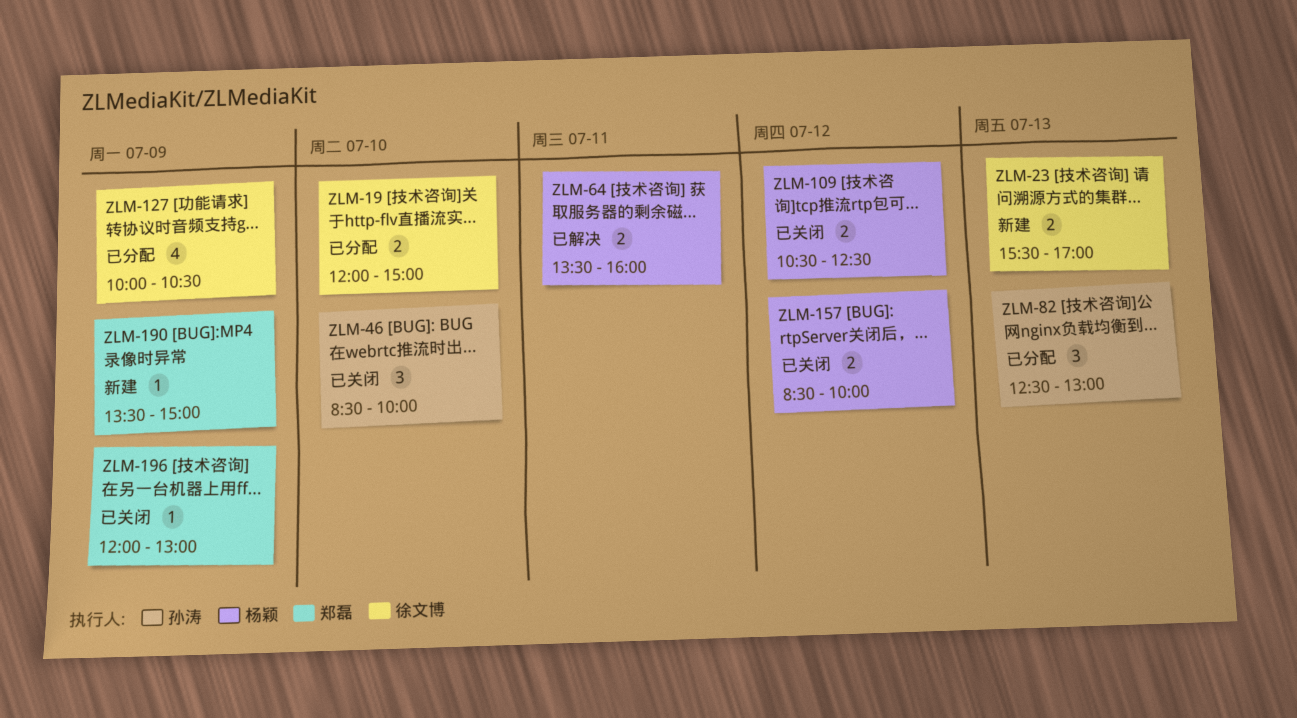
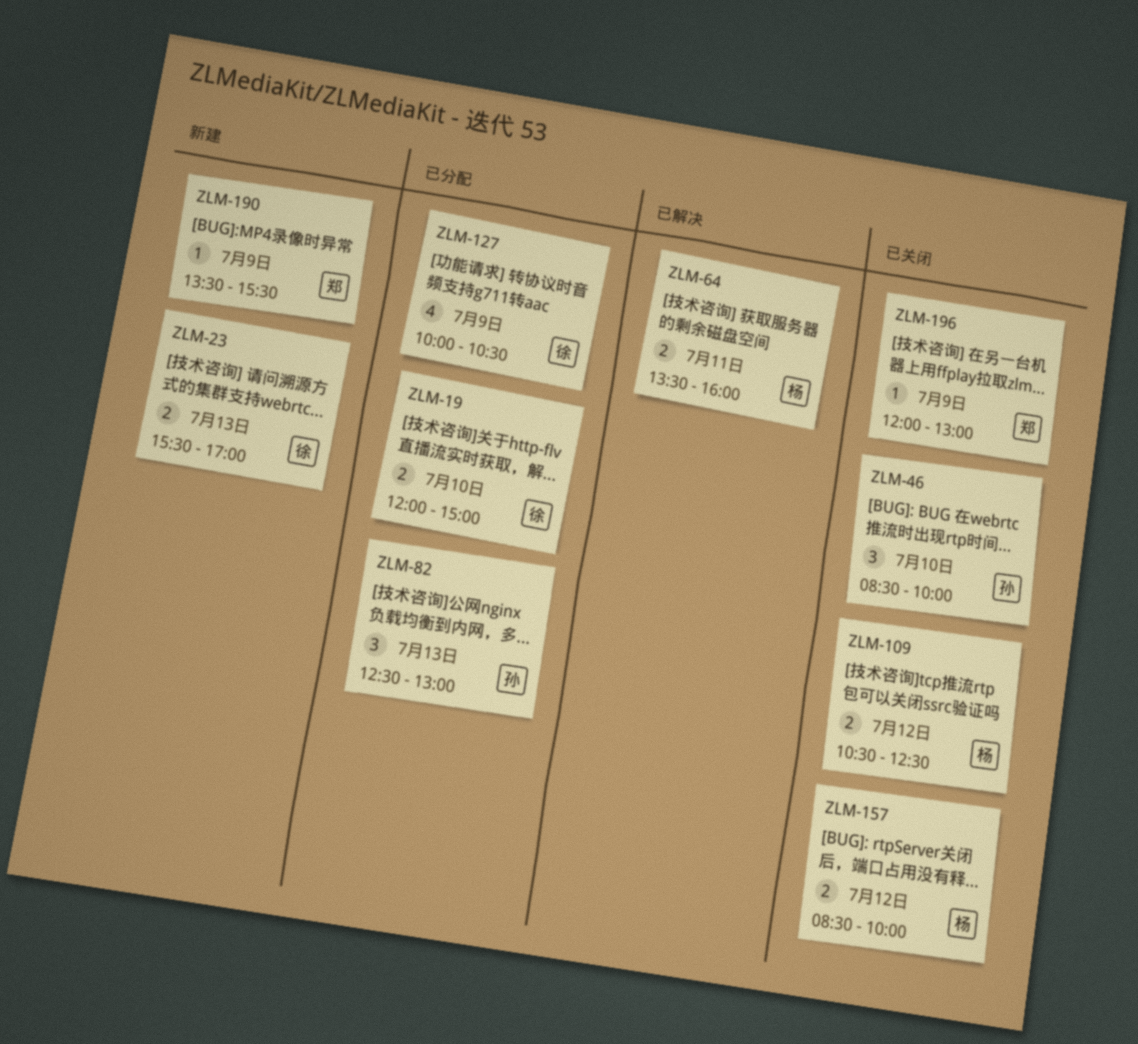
ZLM-190, ends: 15:00 -> 15:30

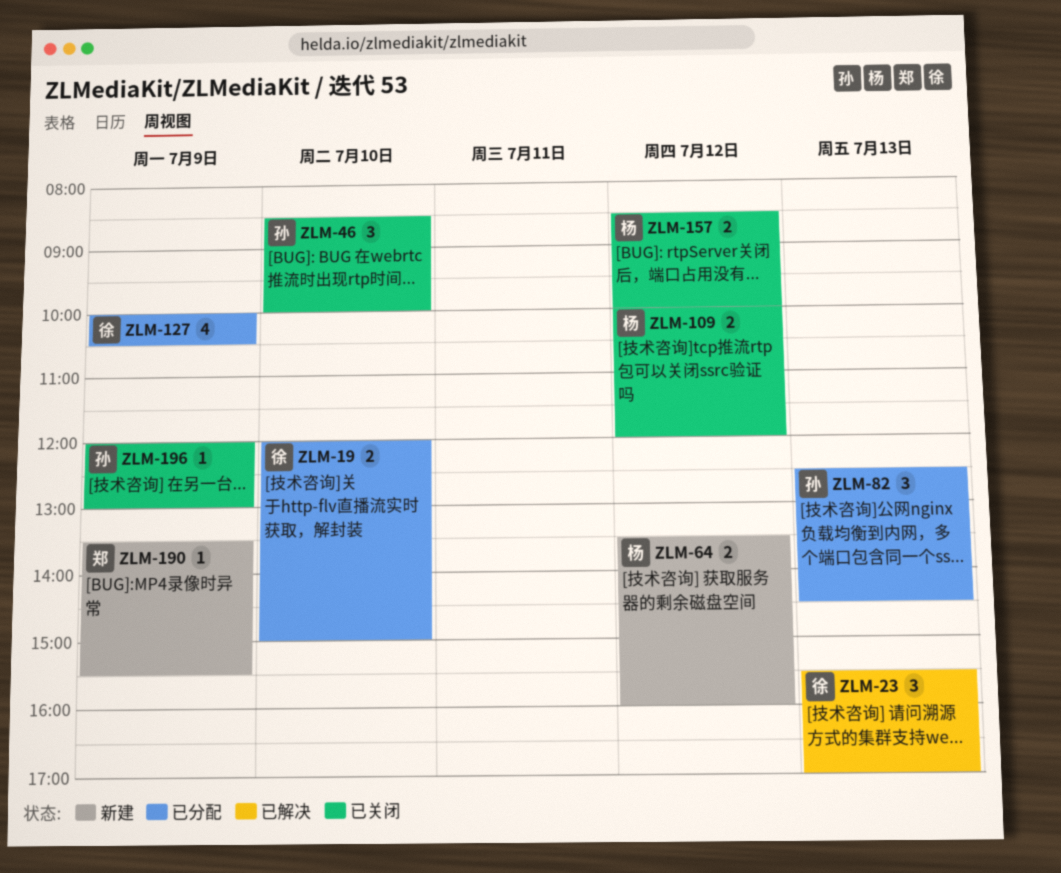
ZLM-23, status: 新建 -> 已解决
ZLM-23, estimate: 2 -> 3
ZLM-64, status: 已解决 -> 新建
ZLM-64, day: Jul 11 -> Jul 12
ZLM-82, ends: 13:00 -> 14:30
ZLM-109, begins: 10:30 -> 10:00
ZLM-109, ends: 12:30 -> 12:00
ZLM-196, owner: 郑 -> 孙

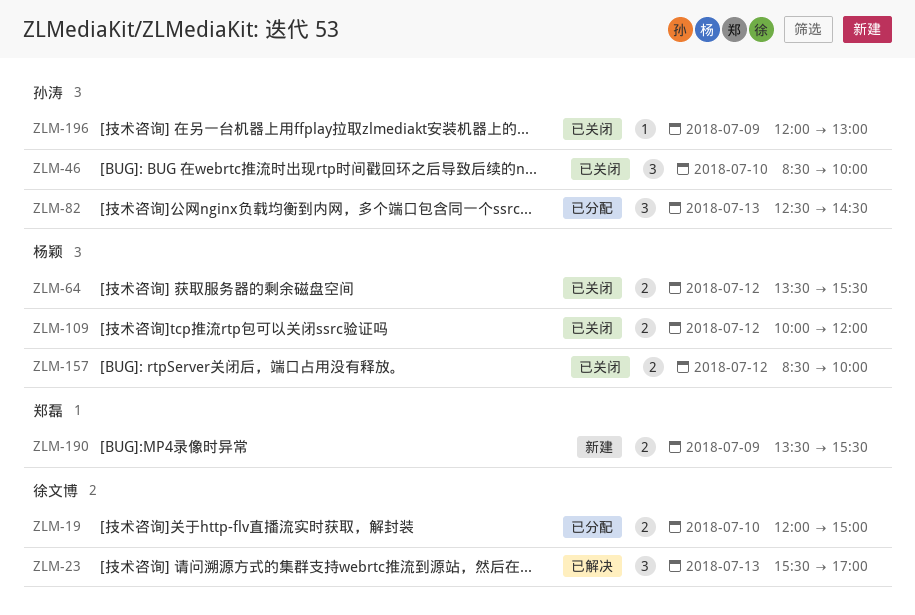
ZLM-64, status: 新建 -> 已关闭
ZLM-64, ends: 16:00 -> 15:30
ZLM-127: present -> none
ZLM-190, estimate: 1 -> 2

